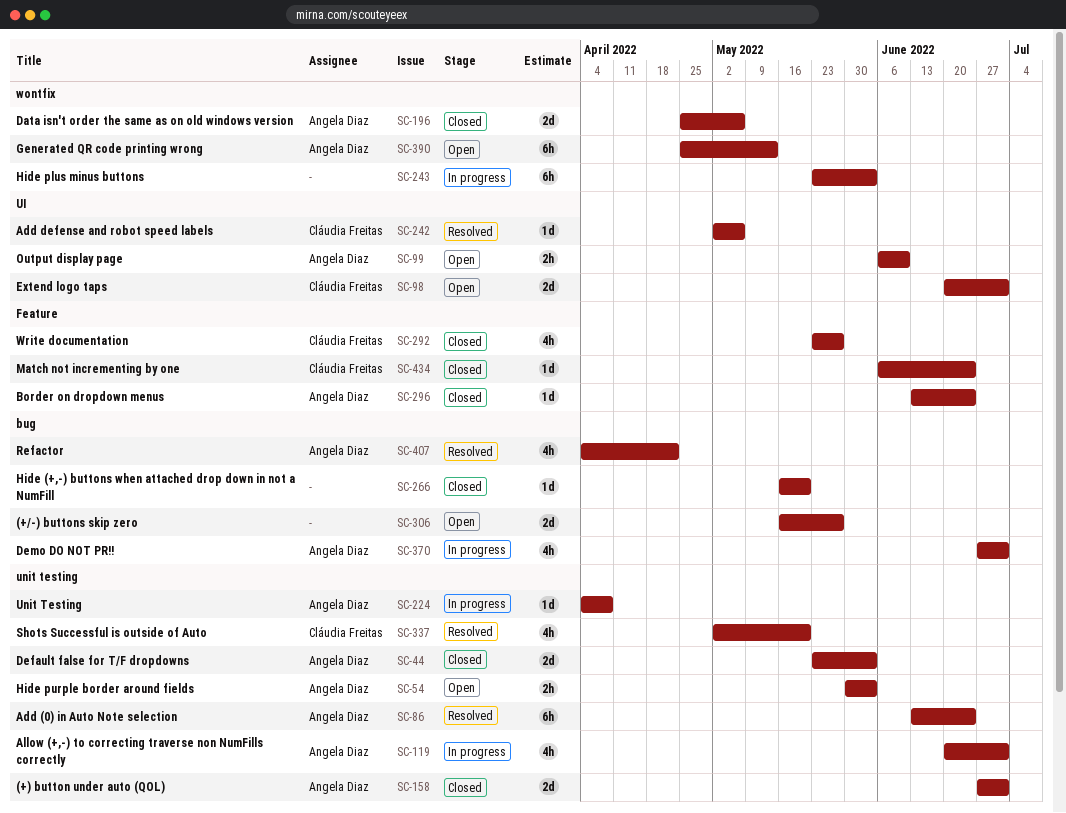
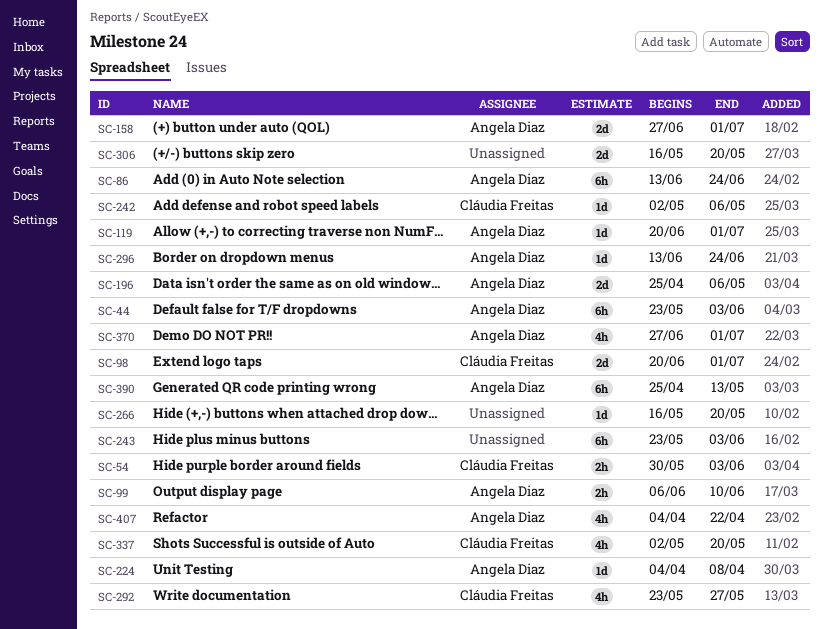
SC-44, estimate: 2d -> 6h
SC-54, owner: Angela Diaz -> Cláudia Freitas
SC-119, estimate: 4h -> 1d
SC-306, due: May 27 -> May 20
SC-434: present -> none

